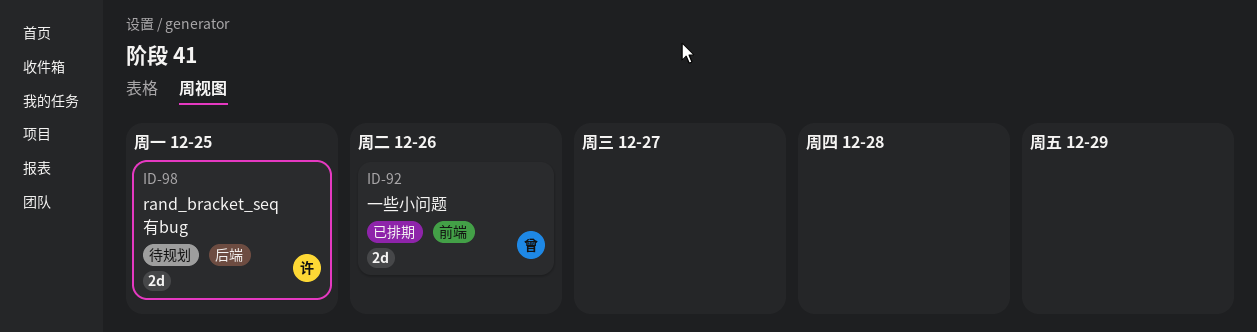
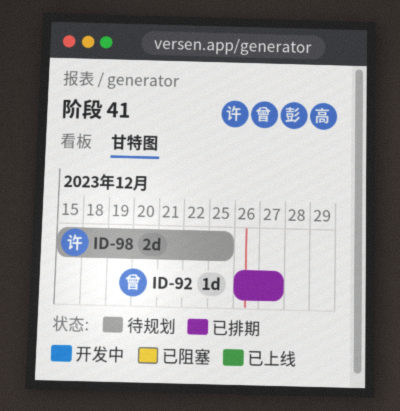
ID-92, estimate: 2d -> 1d
ID-92, due: Dec 26 -> Dec 27

